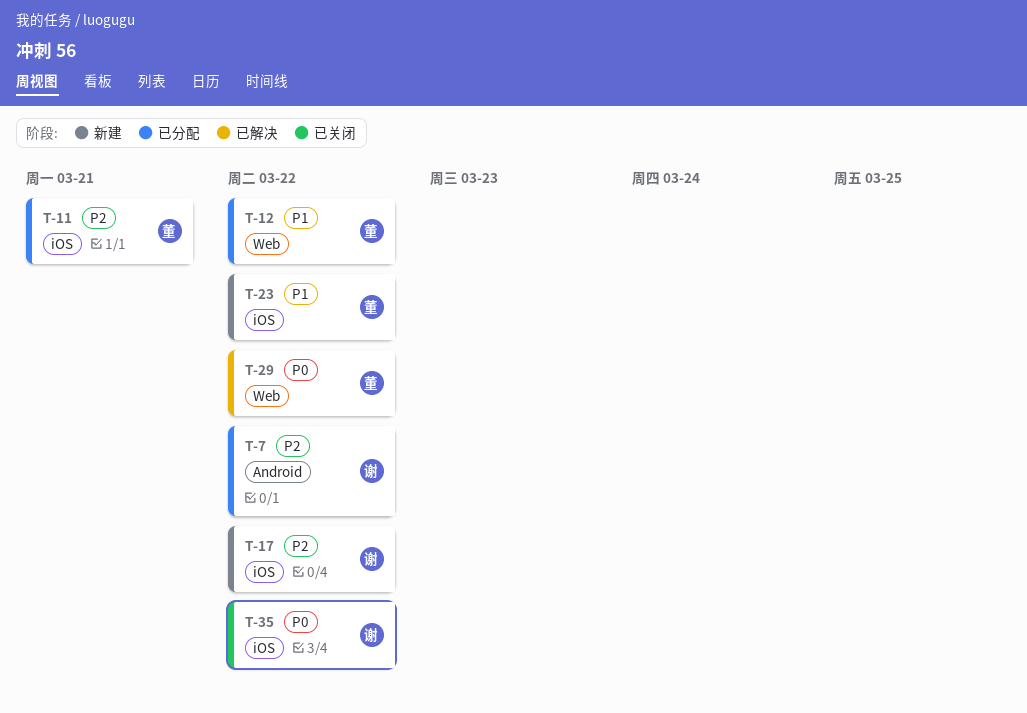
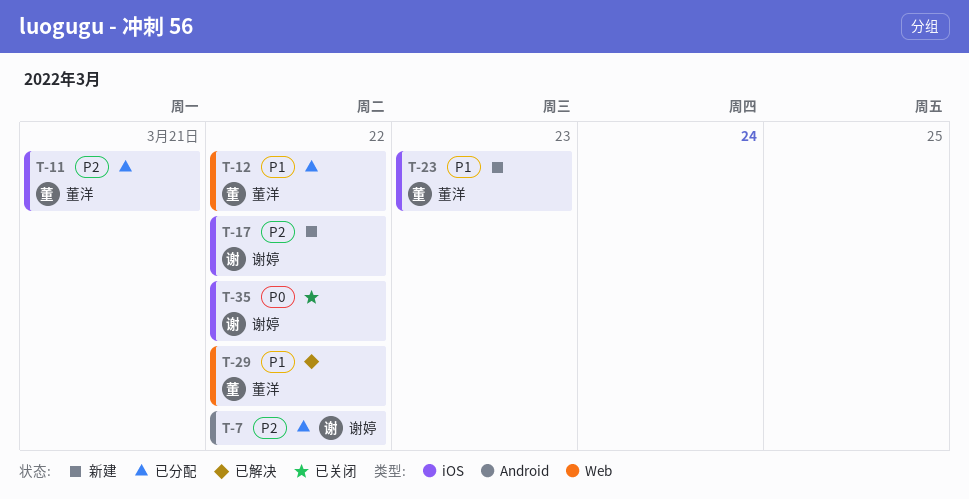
T-23, due: Mar 22 -> Mar 23
T-29, priority: P0 -> P1

